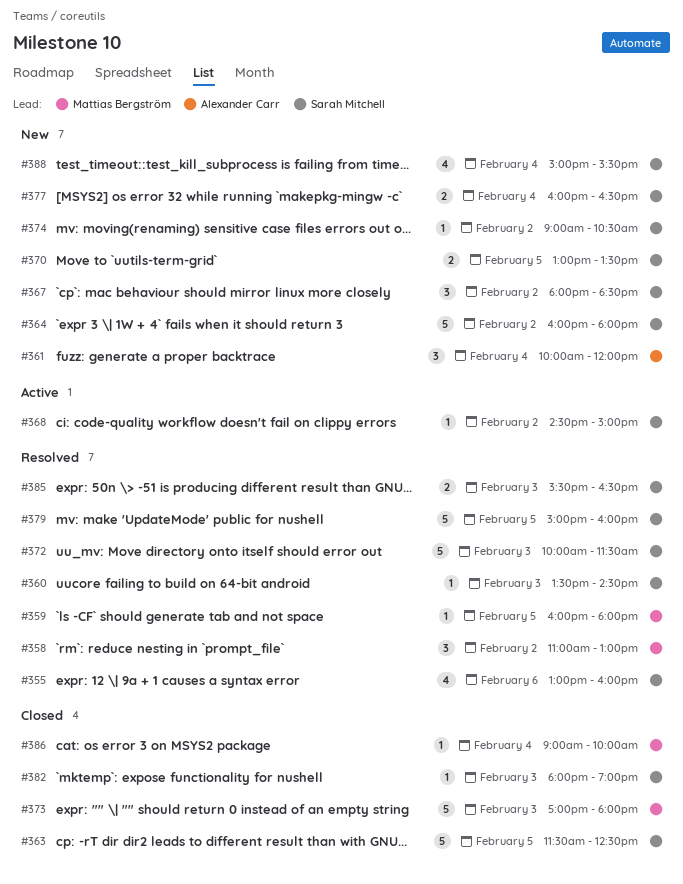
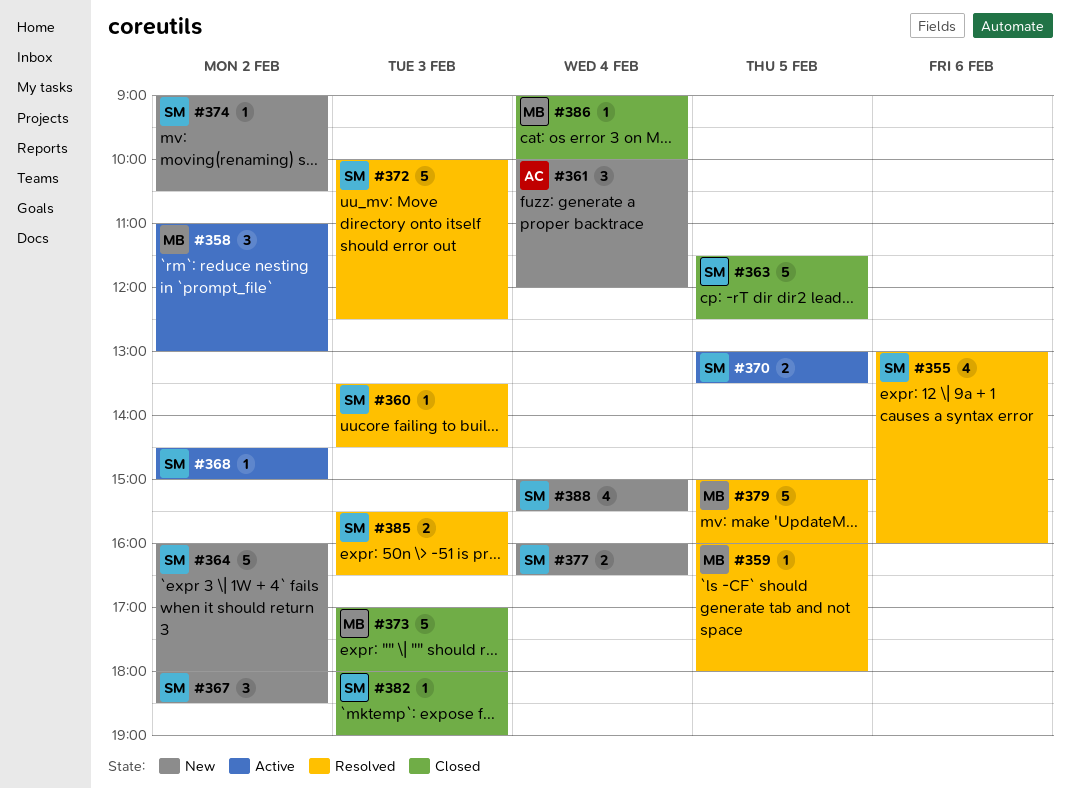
#358, status: Resolved -> Active
#370, status: New -> Active
#372, ends: 11:30 -> 12:30
#379, owner: Sarah Mitchell -> Mattias Bergström

